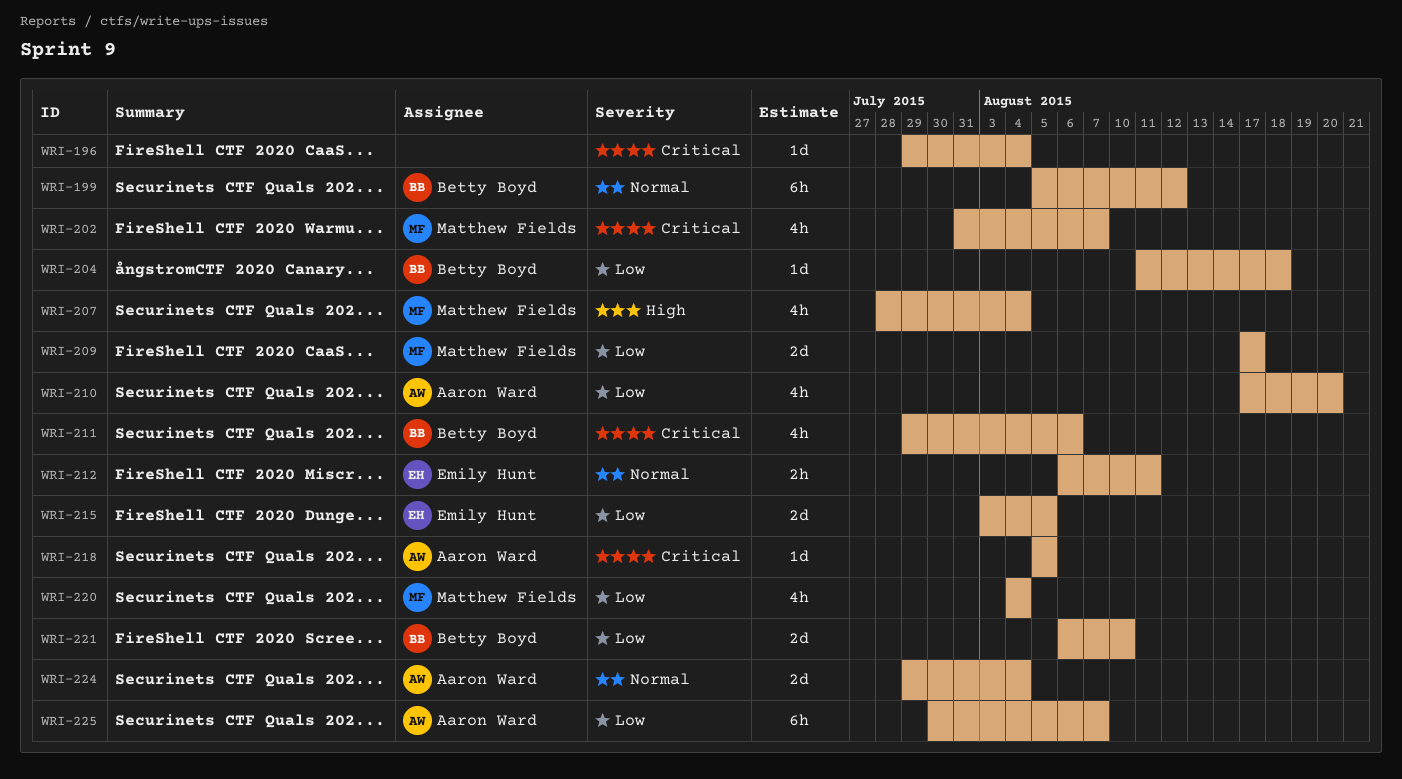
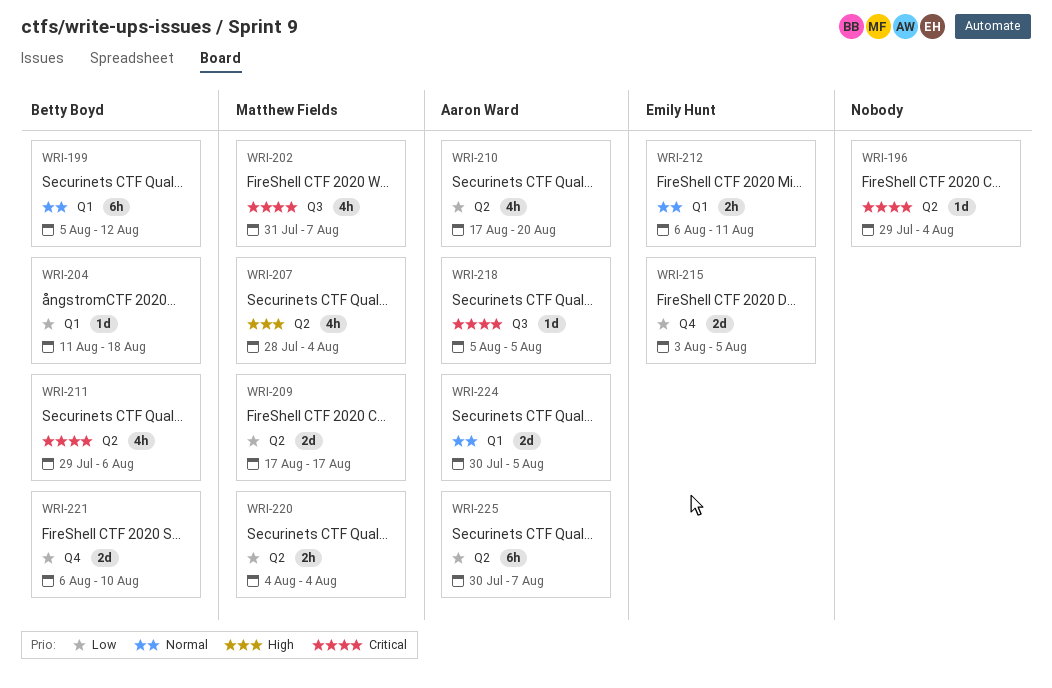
WRI-220, estimate: 4h -> 2h
WRI-224, start: Jul 29 -> Jul 30
WRI-224, due: Aug 4 -> Aug 5

